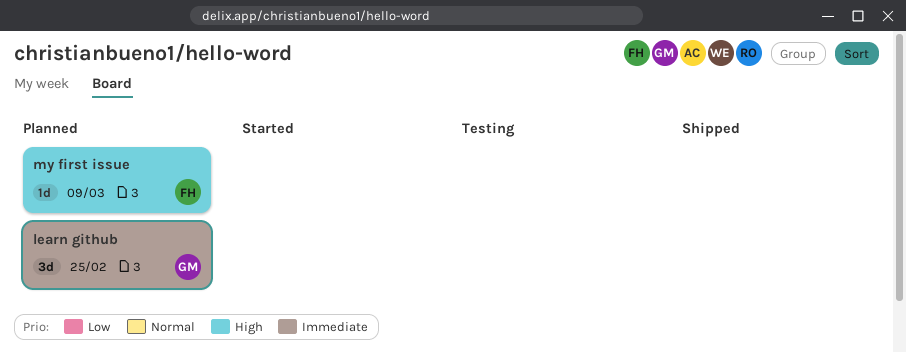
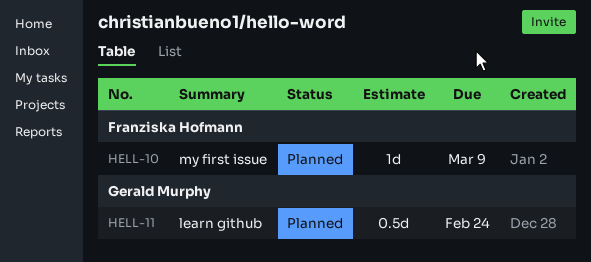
learn github, estimate: 3d -> 0.5d
learn github, due: Feb 25 -> Feb 24

